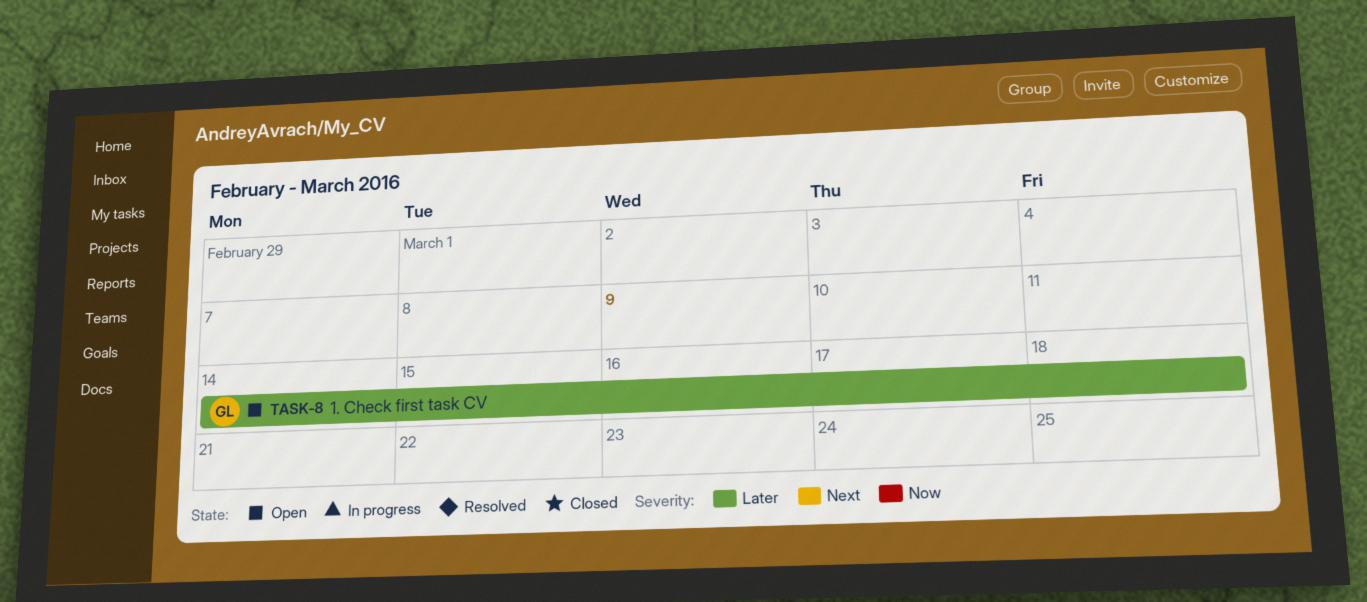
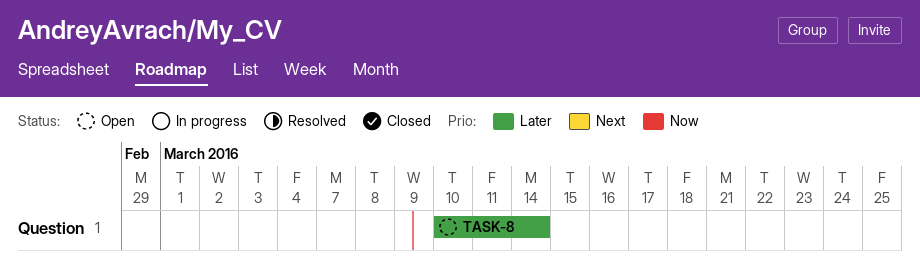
TASK-8, start: Mar 14 -> Mar 10
TASK-8, due: Mar 18 -> Mar 14

